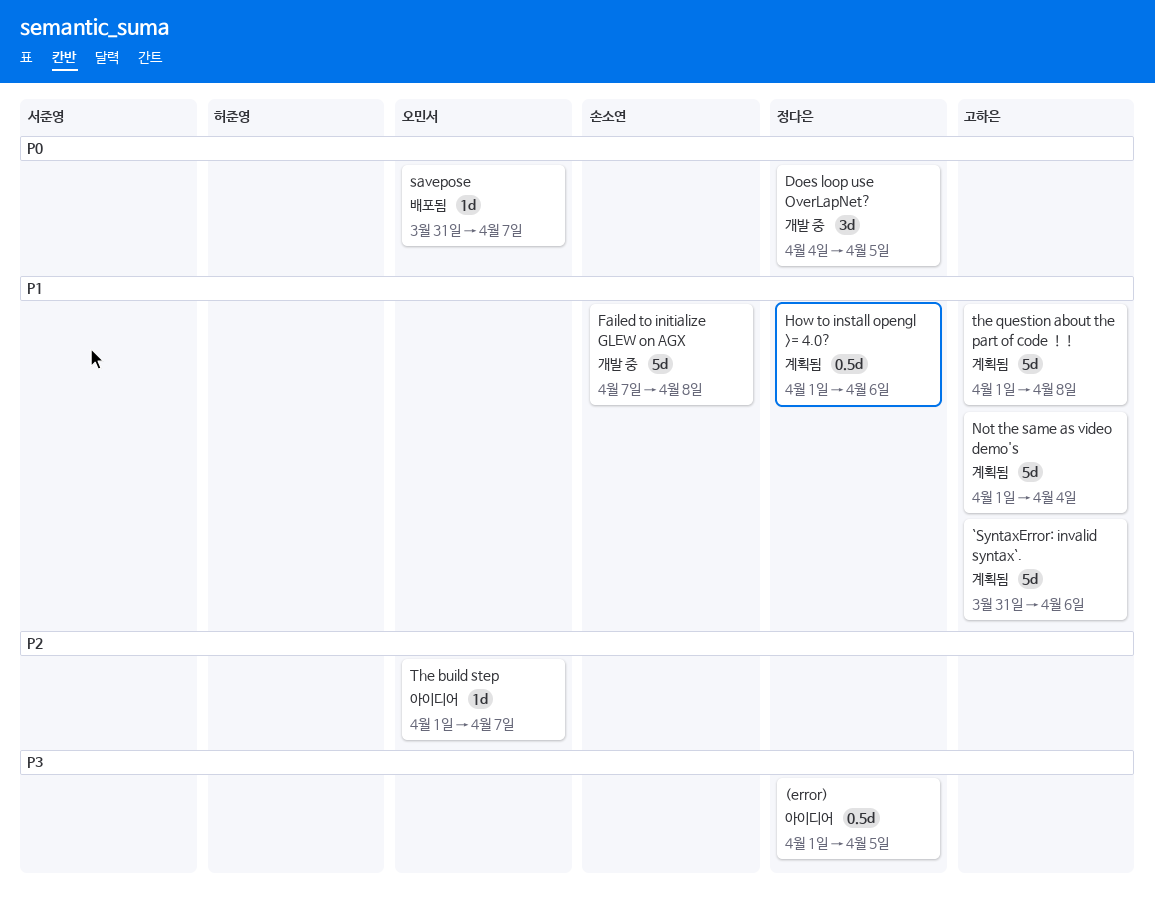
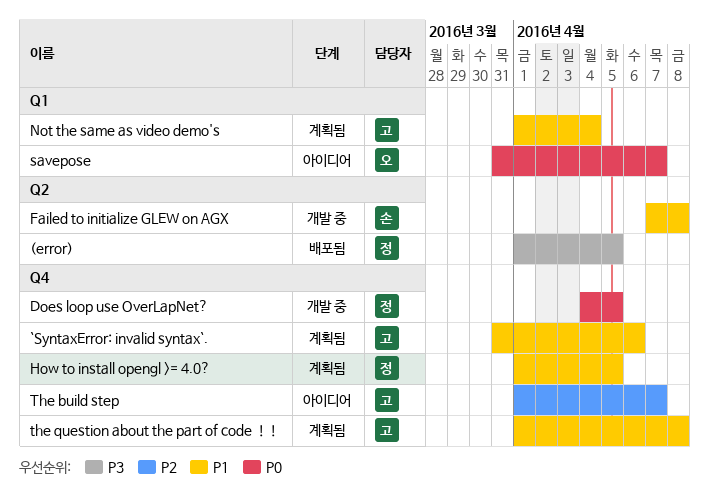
(error), status: 아이디어 -> 배포됨
How to install opengl >= 4.0?, due: Apr 6 -> Apr 5
savepose, status: 배포됨 -> 아이디어
The build step, owner: 오민서 -> 고하은

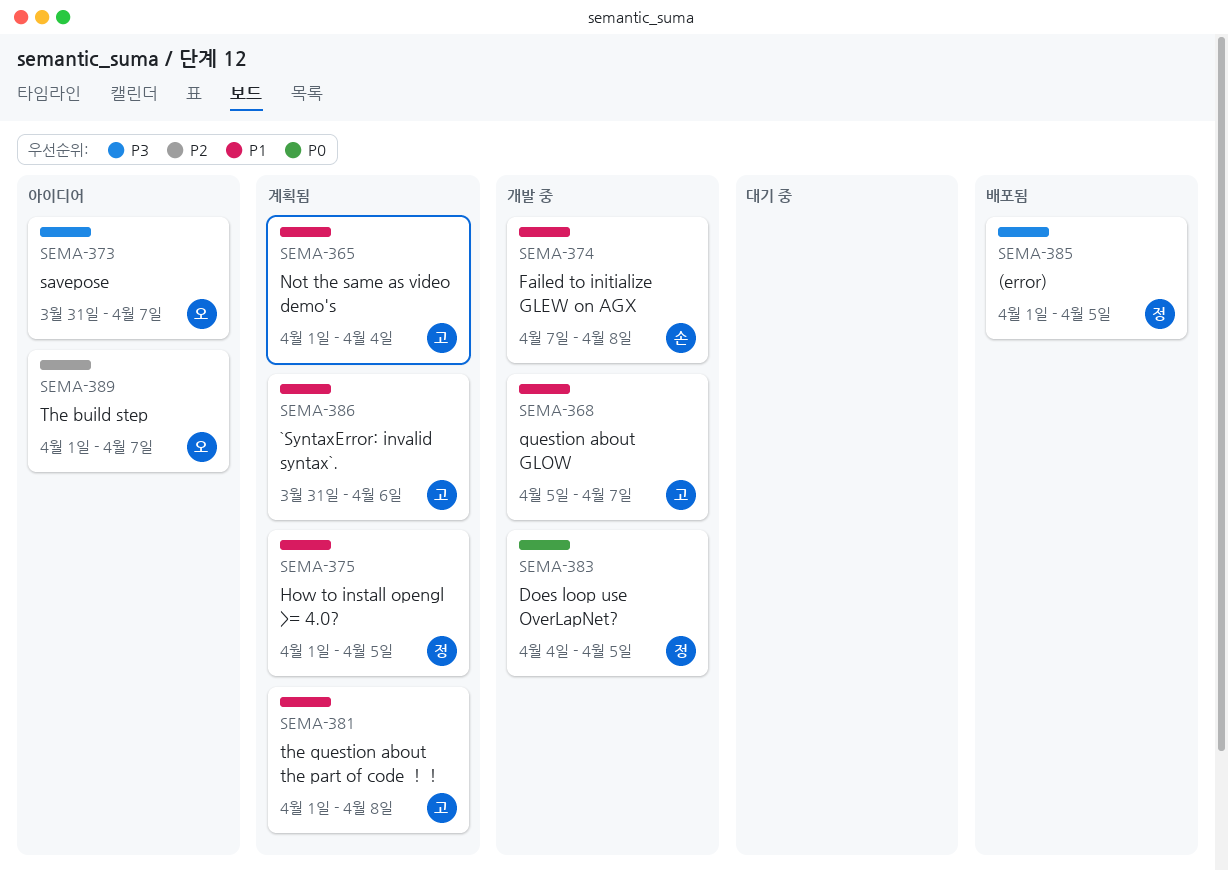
question about GLOW: none -> present
savepose, priority: P0 -> P3
The build step, owner: 고 -> 오

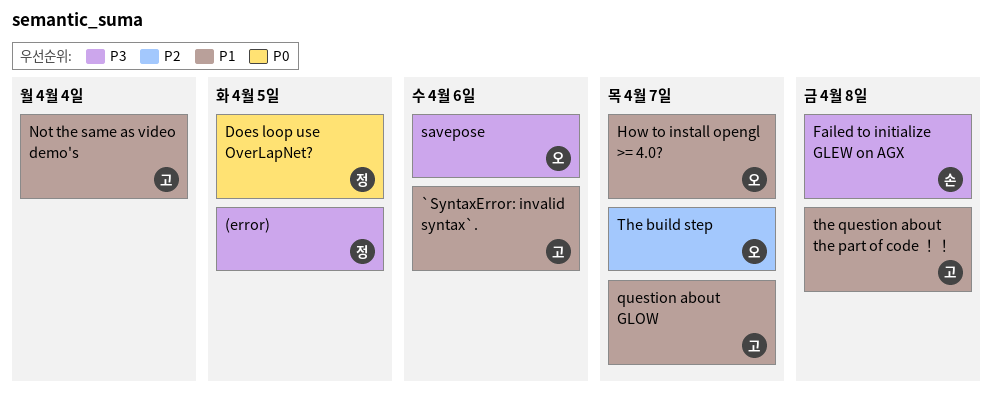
Failed to initialize GLEW on AGX, priority: P1 -> P3
How to install opengl >= 4.0?, owner: 정 -> 오
How to install opengl >= 4.0?, due: Apr 5 -> Apr 7
savepose, due: Apr 7 -> Apr 6

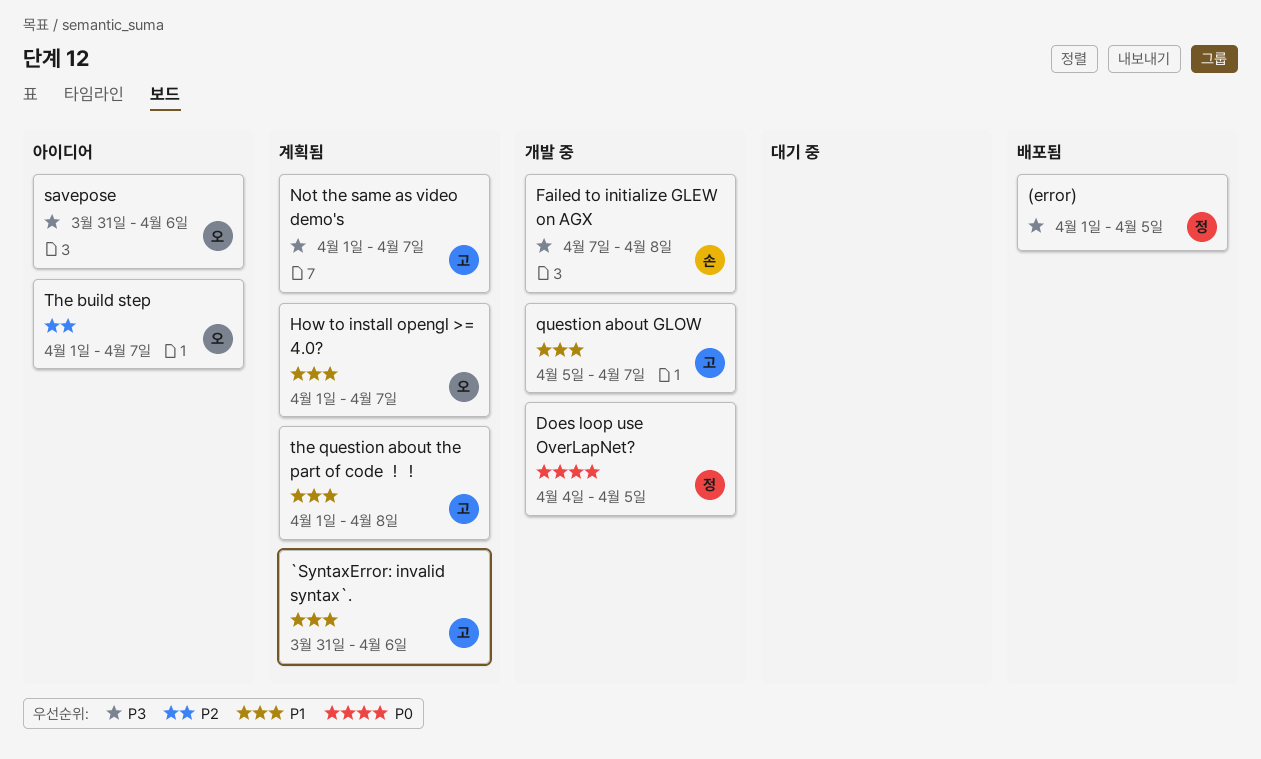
Not the same as video demo's, priority: P1 -> P3
Not the same as video demo's, due: Apr 4 -> Apr 7

